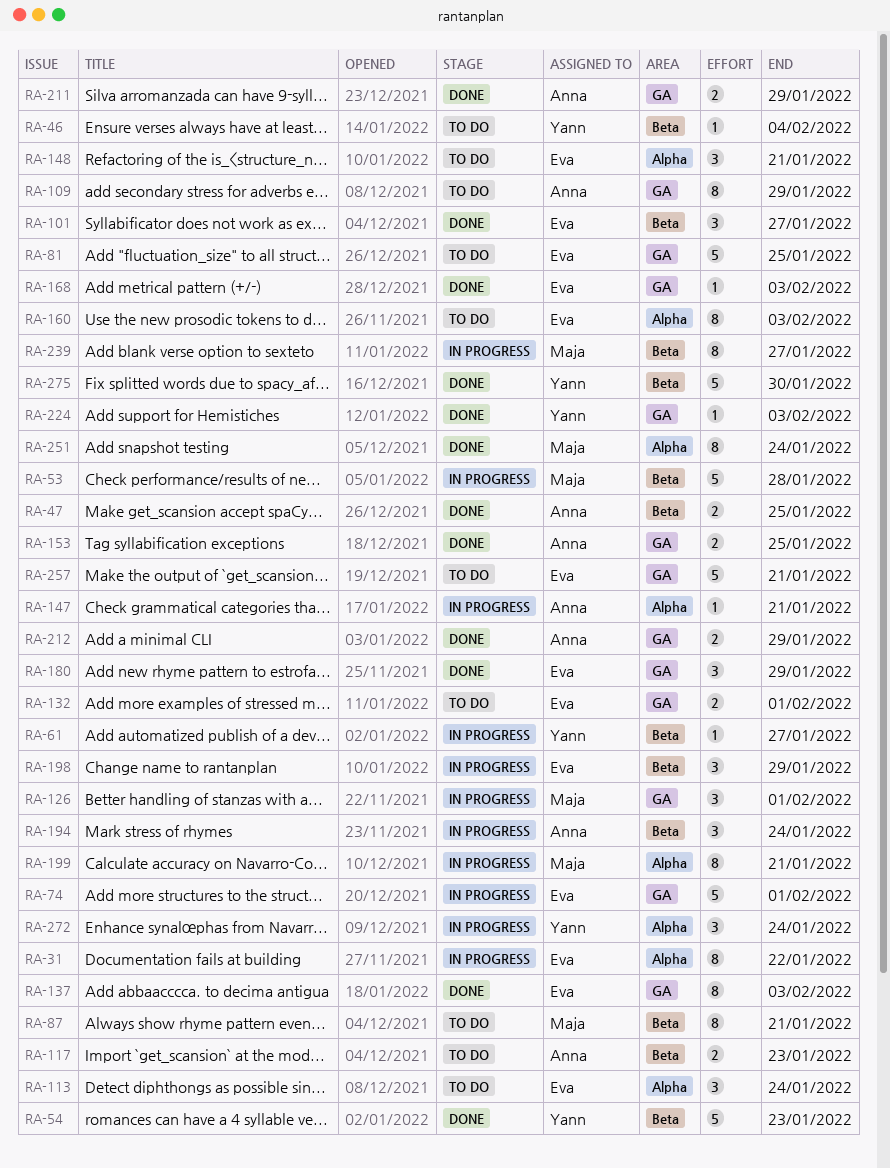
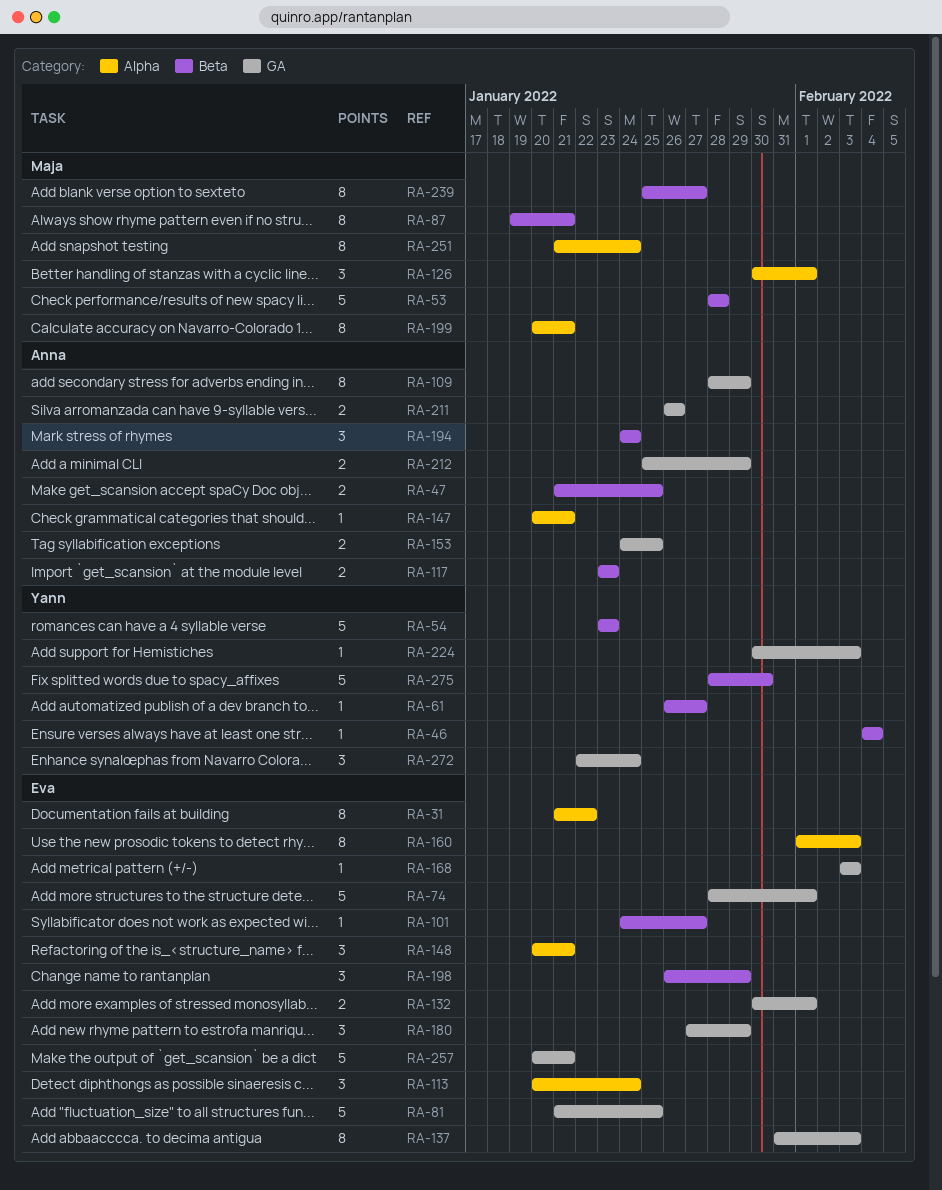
RA-101, estimate: 3 -> 1
RA-126, label: GA -> Alpha
RA-211, due: Jan 29 -> Jan 26
RA-272, label: Alpha -> GA

